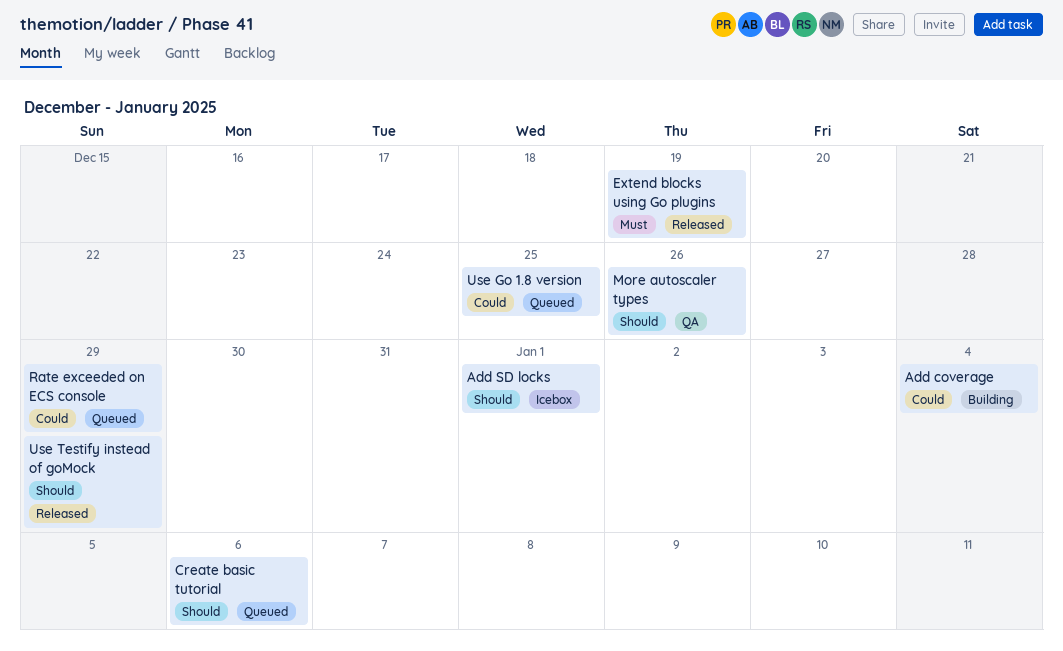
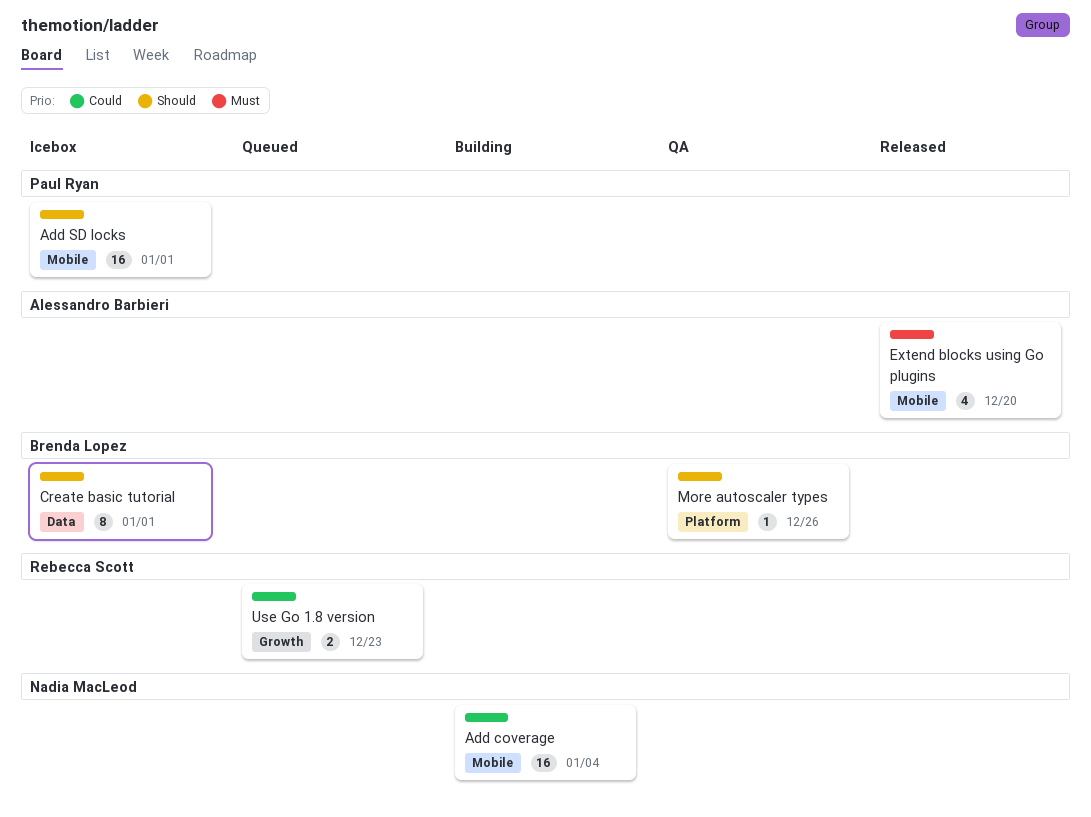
Create basic tutorial, status: Queued -> Icebox
Create basic tutorial, due: Jan 6 -> Jan 1
Extend blocks using Go plugins, due: Dec 19 -> Dec 20
Rate exceeded on ECS console: present -> none
Use Go 1.8 version, due: Dec 25 -> Dec 23
Use Testify instead of goMock: present -> none

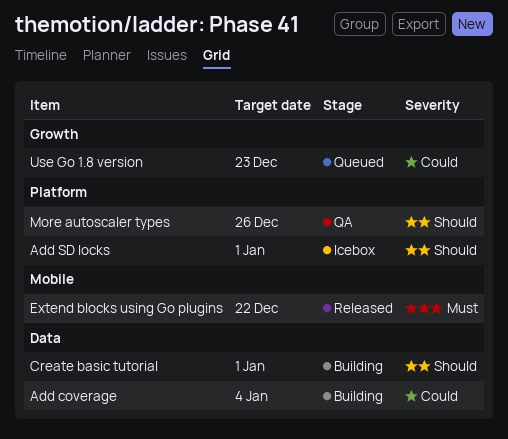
Add coverage, label: Mobile -> Data
Add SD locks, label: Mobile -> Platform
Create basic tutorial, status: Icebox -> Building
Extend blocks using Go plugins, due: Dec 20 -> Dec 22

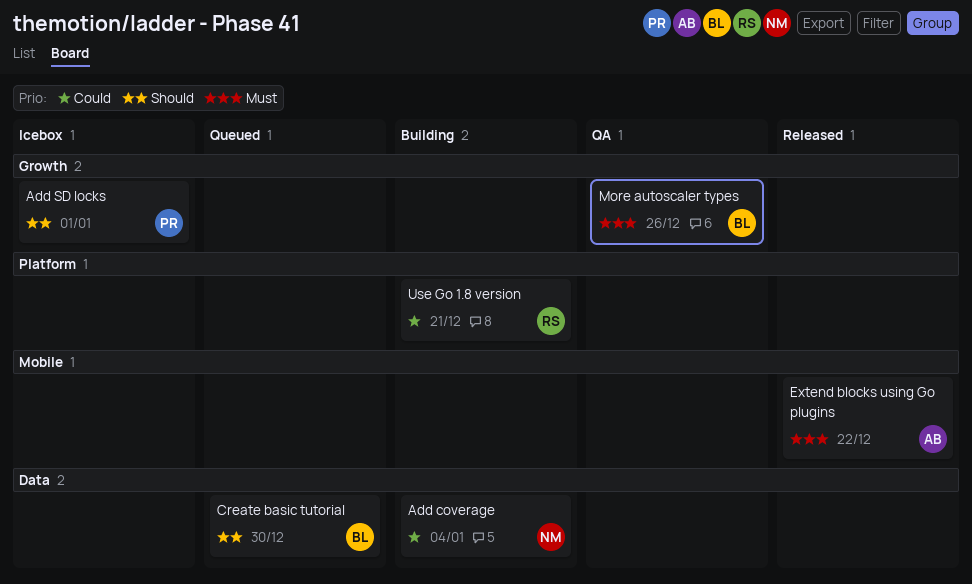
Add SD locks, label: Platform -> Growth
Create basic tutorial, status: Building -> Queued
Create basic tutorial, due: Jan 1 -> Dec 30
More autoscaler types, priority: Should -> Must
More autoscaler types, label: Platform -> Growth
Use Go 1.8 version, status: Queued -> Building
Use Go 1.8 version, label: Growth -> Platform
Use Go 1.8 version, due: Dec 23 -> Dec 21

